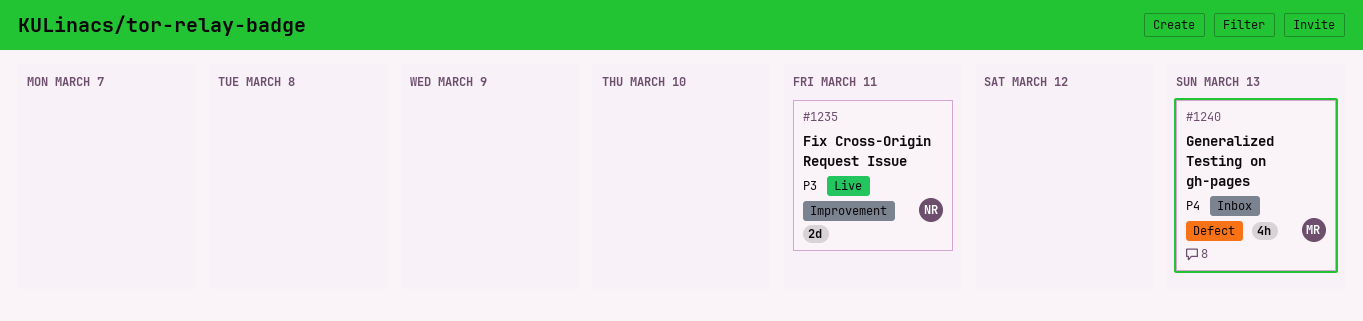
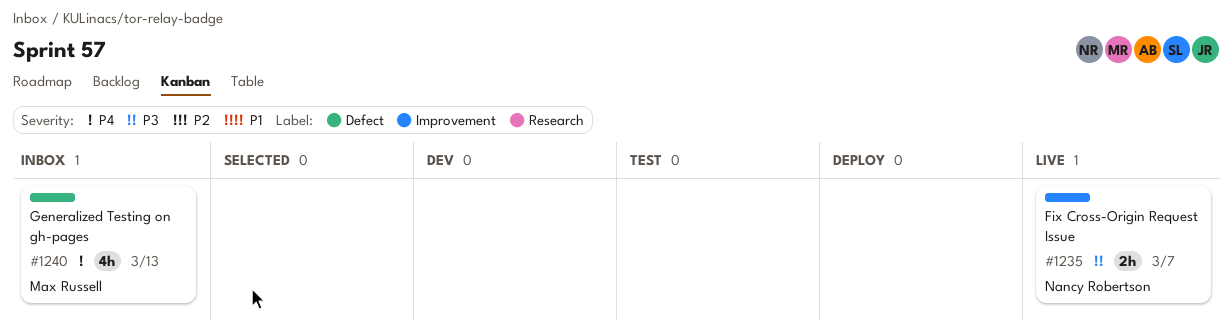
#1235, estimate: 2d -> 2h
#1235, due: Mar 11 -> Mar 7

